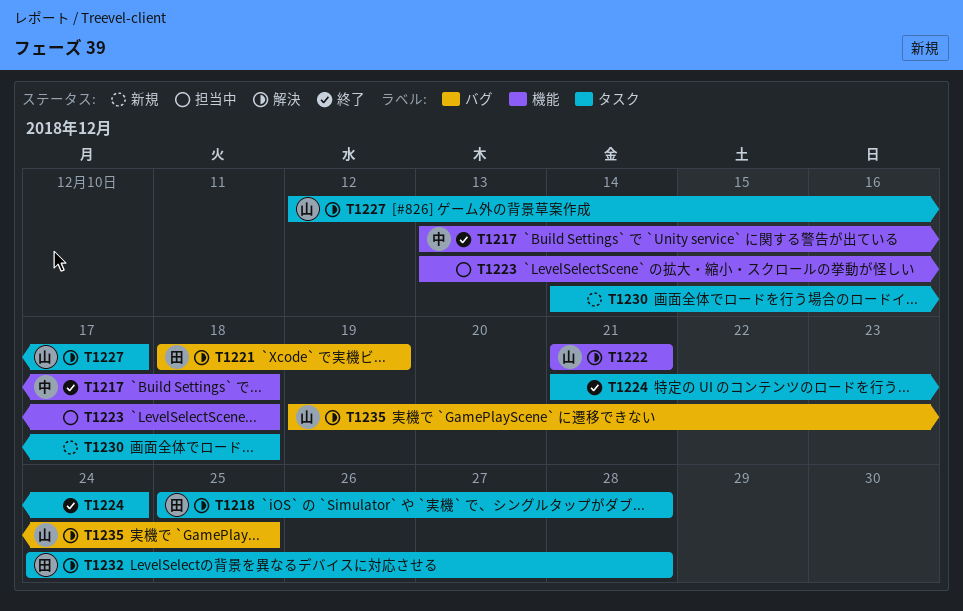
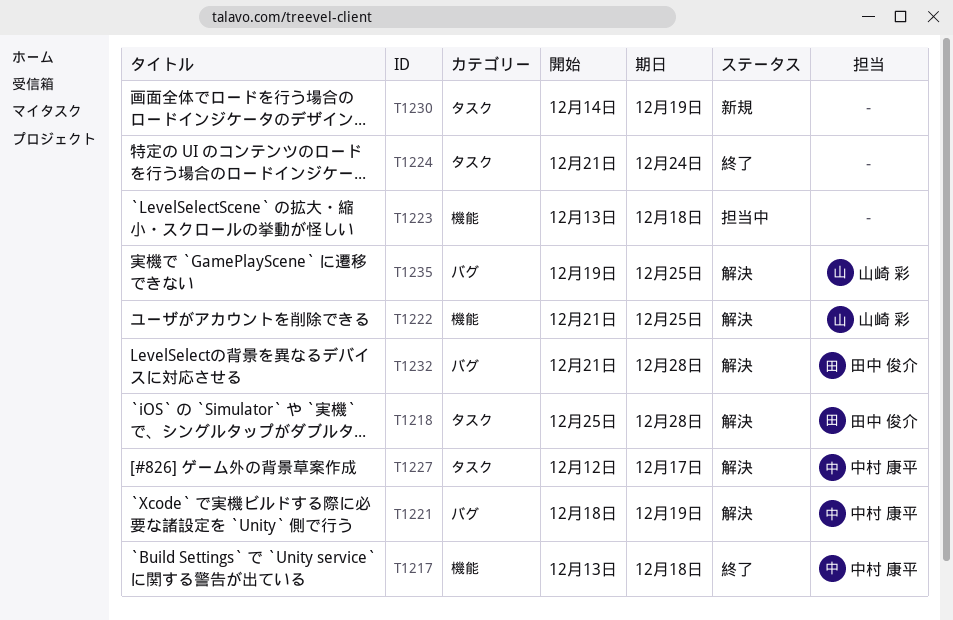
T1221, owner: 田中 俊介 -> 中村 康平
T1222, due: Dec 21 -> Dec 25
T1227, owner: 山崎 彩 -> 中村 康平
T1230, due: Dec 18 -> Dec 19
T1232, label: タスク -> バグ
T1232, start: Dec 24 -> Dec 21

